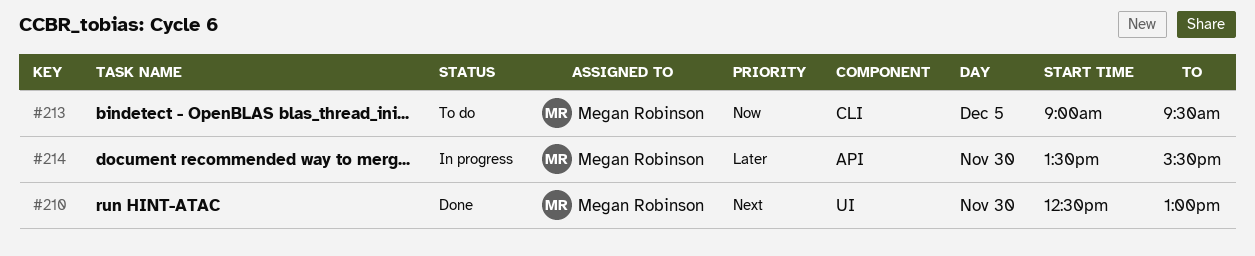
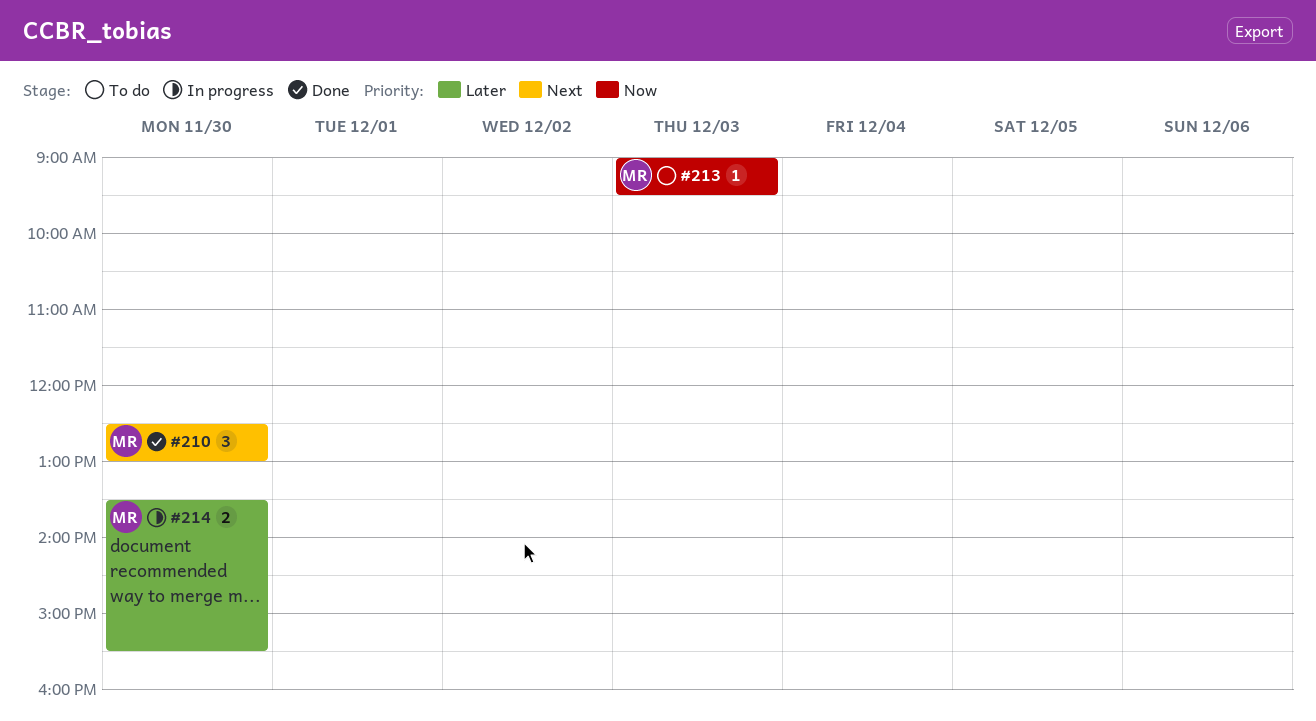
#213, day: Dec 5 -> Dec 3

